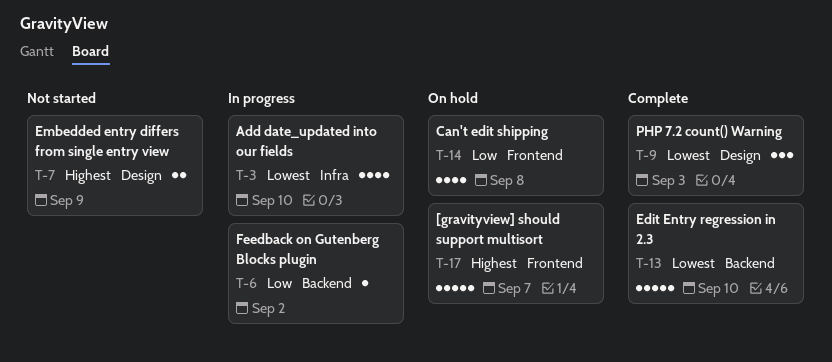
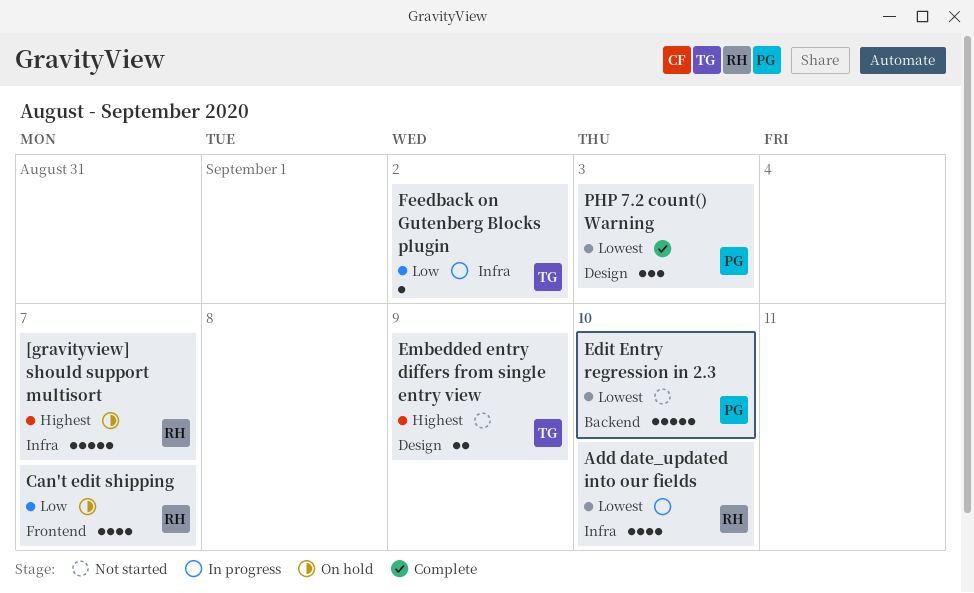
[gravityview] should support multisort, label: Frontend -> Infra
Can't edit shipping, due: Sep 8 -> Sep 7
Edit Entry regression in 2.3, status: Complete -> Not started
Feedback on Gutenberg Blocks plugin, label: Backend -> Infra

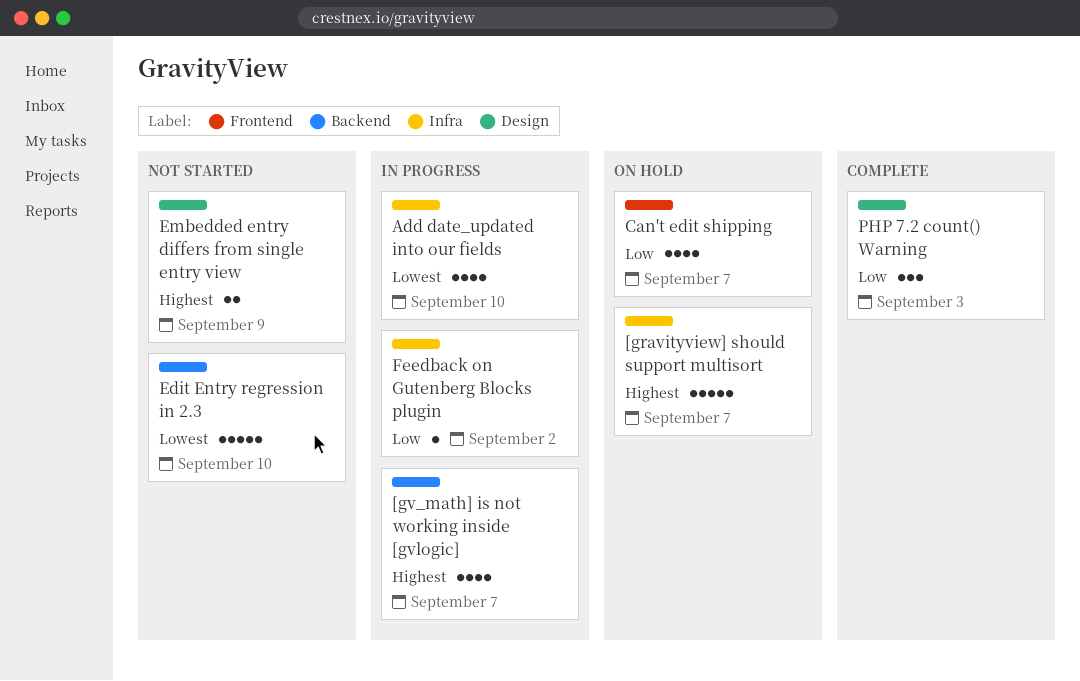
[gv_math] is not working inside [gvlogic]: none -> present
PHP 7.2 count() Warning, priority: Lowest -> Low

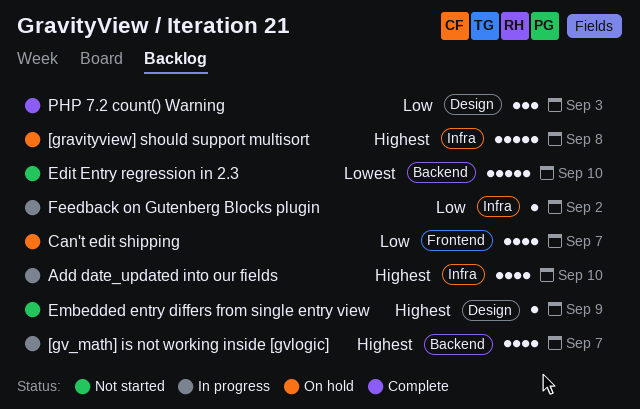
[gravityview] should support multisort, due: Sep 7 -> Sep 8
Add date_updated into our fields, priority: Lowest -> Highest
Embedded entry differs from single entry view, estimate: 2 -> 1

